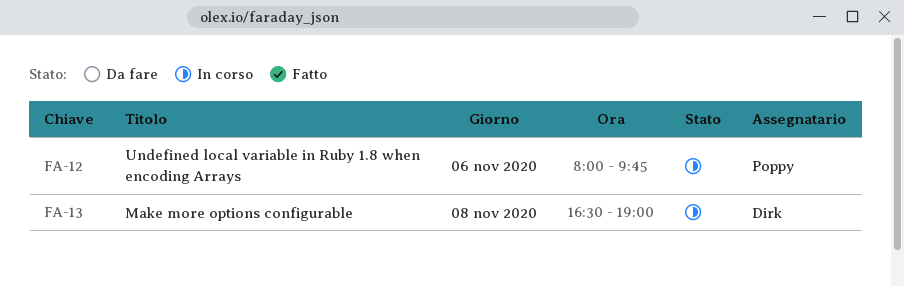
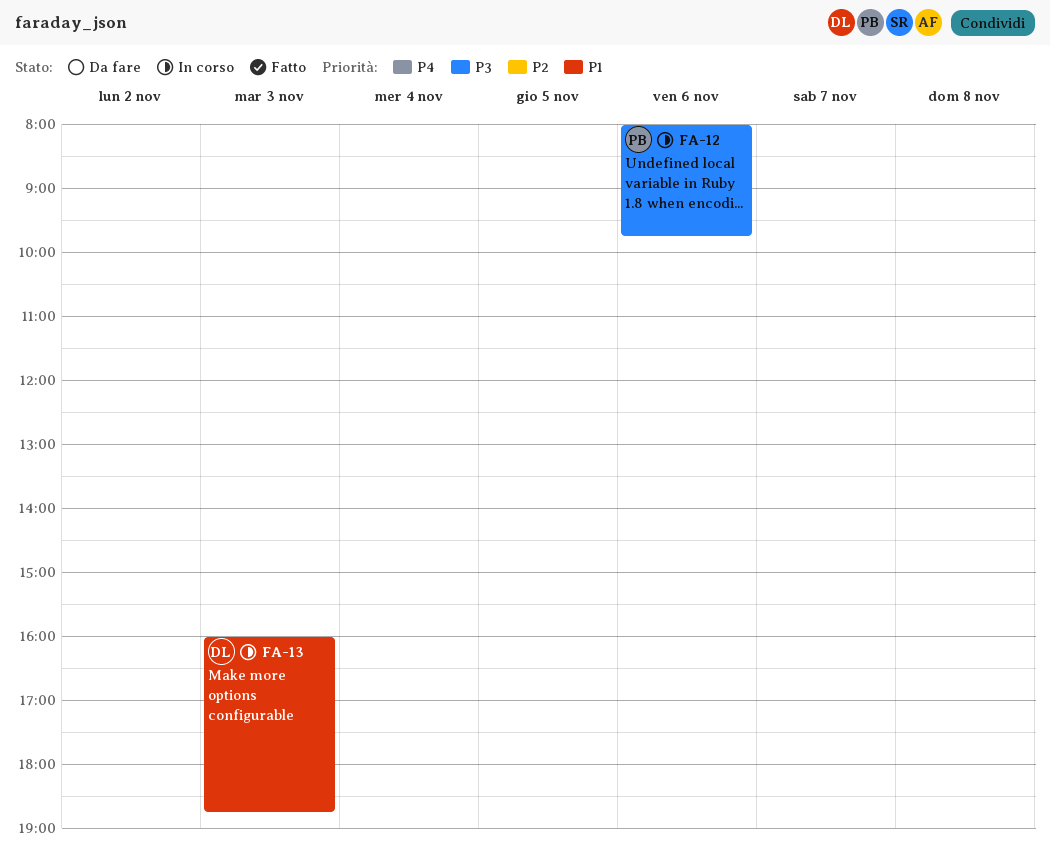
FA-13, day: Nov 8 -> Nov 3
FA-13, begins: 16:30 -> 16:00
FA-13, ends: 19:00 -> 18:45

